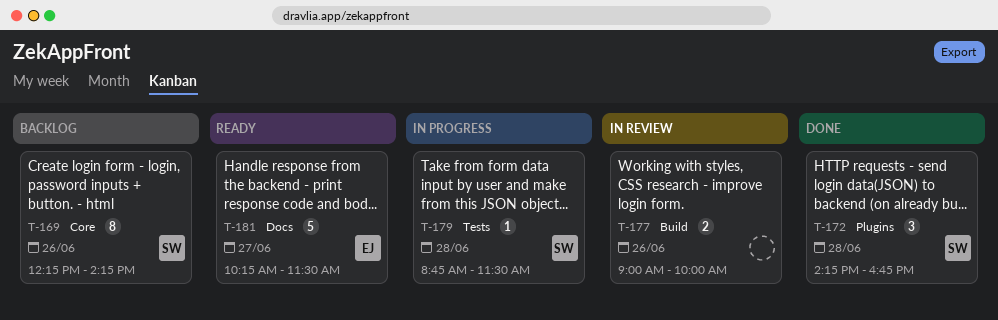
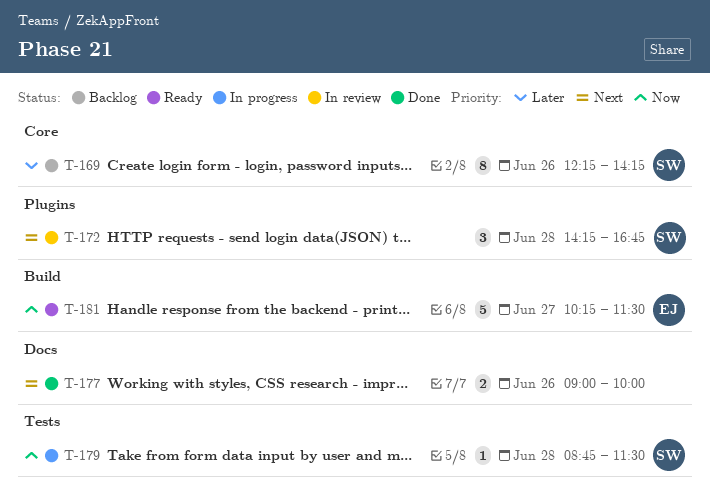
T-172, status: Done -> In review
T-177, status: In review -> Done
T-177, label: Build -> Docs
T-181, label: Docs -> Build

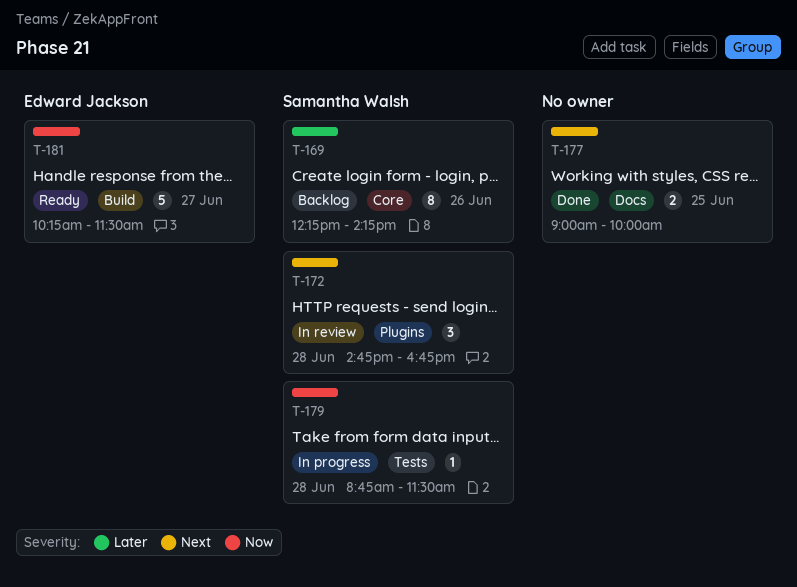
T-172, begins: 14:15 -> 14:45
T-177, day: Jun 26 -> Jun 25

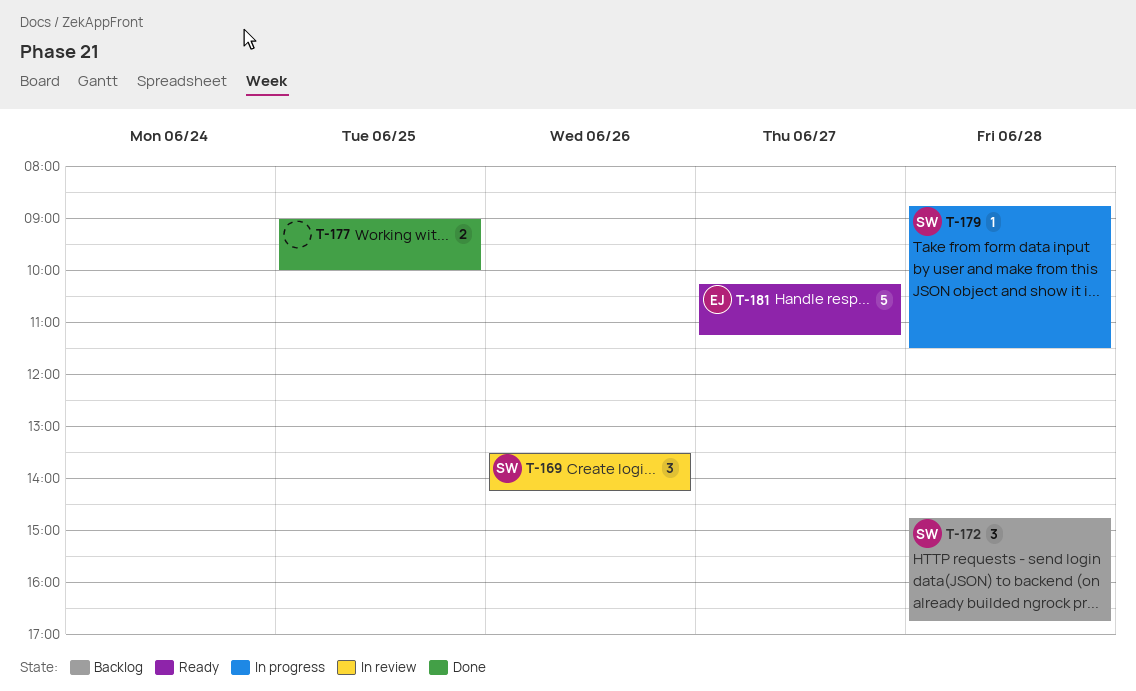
T-169, status: Backlog -> In review
T-169, estimate: 8 -> 3
T-169, begins: 12:15 -> 13:30
T-172, status: In review -> Backlog
T-181, ends: 11:30 -> 11:15

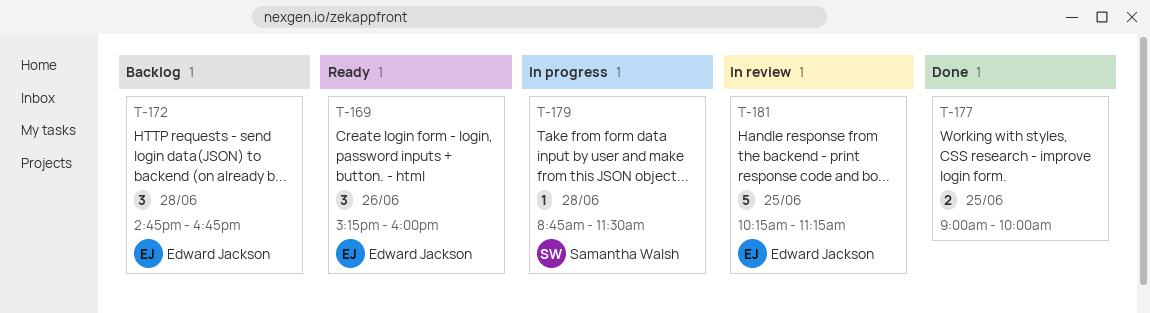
T-169, status: In review -> Ready
T-169, owner: Samantha Walsh -> Edward Jackson
T-169, begins: 13:30 -> 15:15
T-169, ends: 14:15 -> 16:00
T-172, owner: Samantha Walsh -> Edward Jackson
T-181, status: Ready -> In review
T-181, day: Jun 27 -> Jun 25

